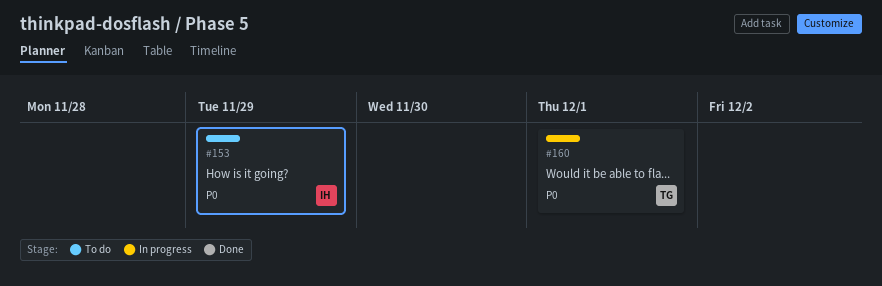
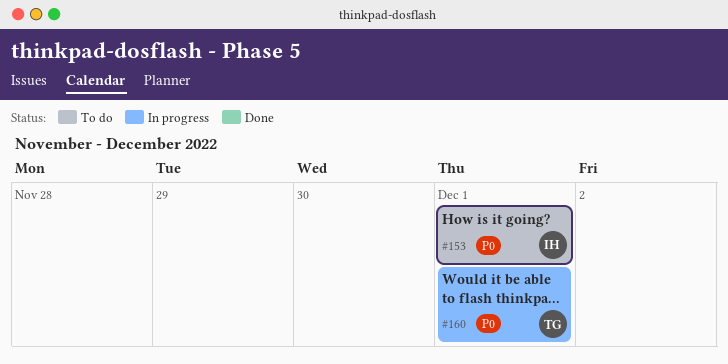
#153, due: Nov 29 -> Dec 1

